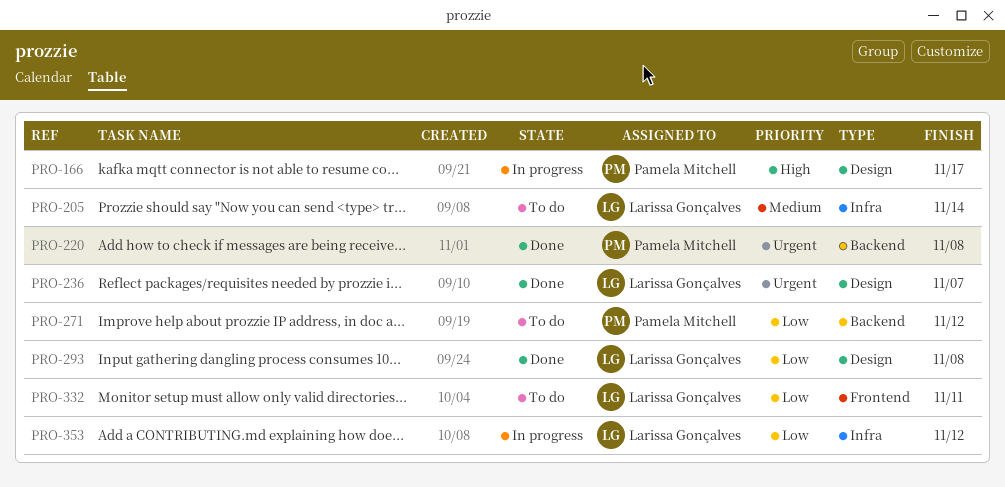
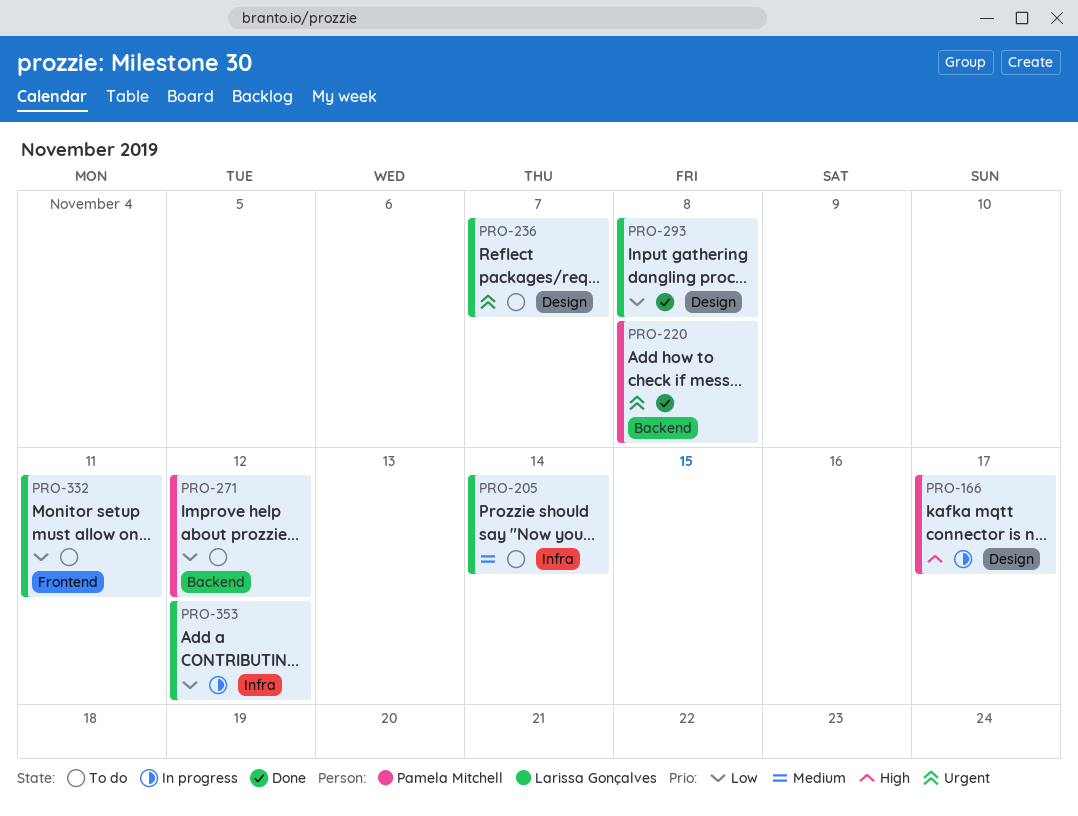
PRO-236, status: Done -> To do

